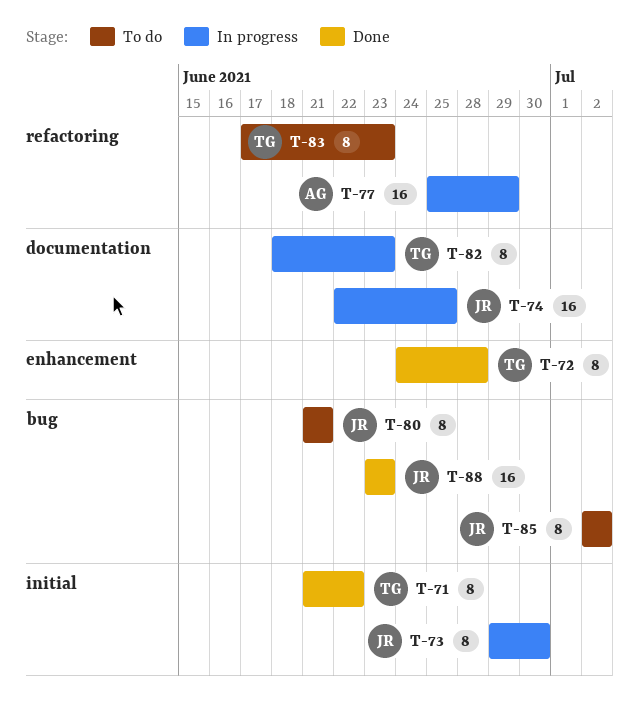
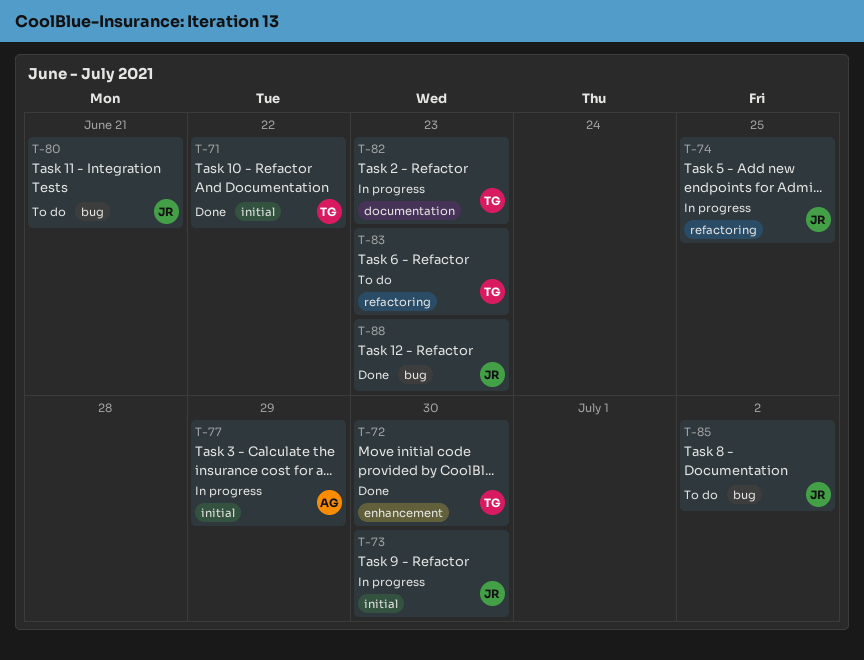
T-72, due: Jun 28 -> Jun 30
T-74, label: documentation -> refactoring
T-77, label: refactoring -> initial

